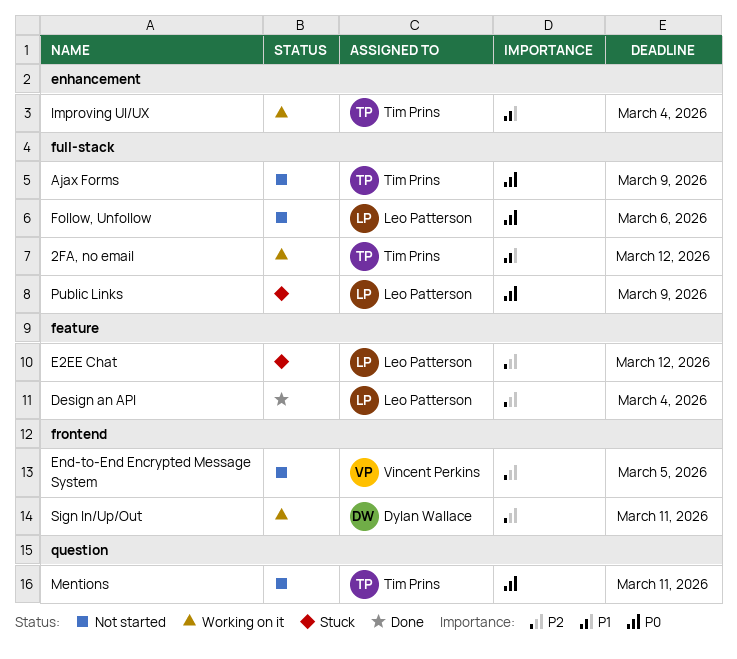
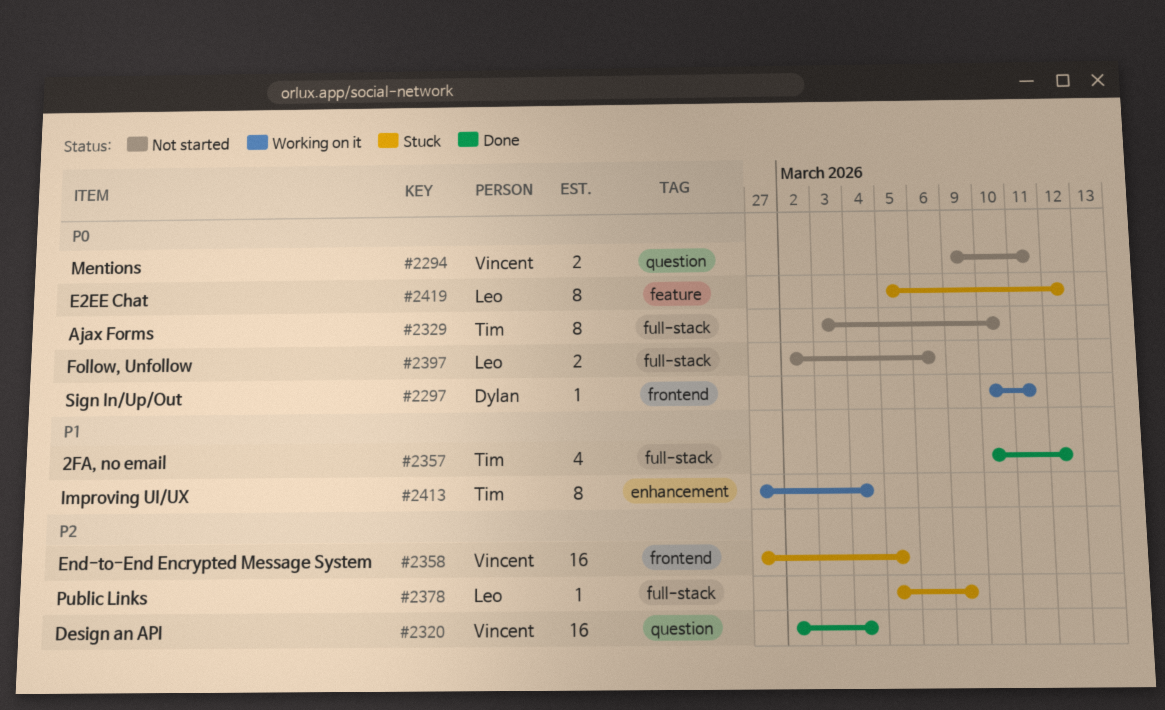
2FA, no email, status: Working on it -> Done
Ajax Forms, due: Mar 9 -> Mar 10
Design an API, owner: Leo Patterson -> Vincent Perkins
Design an API, label: feature -> question
E2EE Chat, priority: P2 -> P0
End-to-End Encrypted Message System, status: Not started -> Stuck
Mentions, owner: Tim Prins -> Vincent Perkins
Public Links, priority: P0 -> P2
Sign In/Up/Out, priority: P2 -> P0

